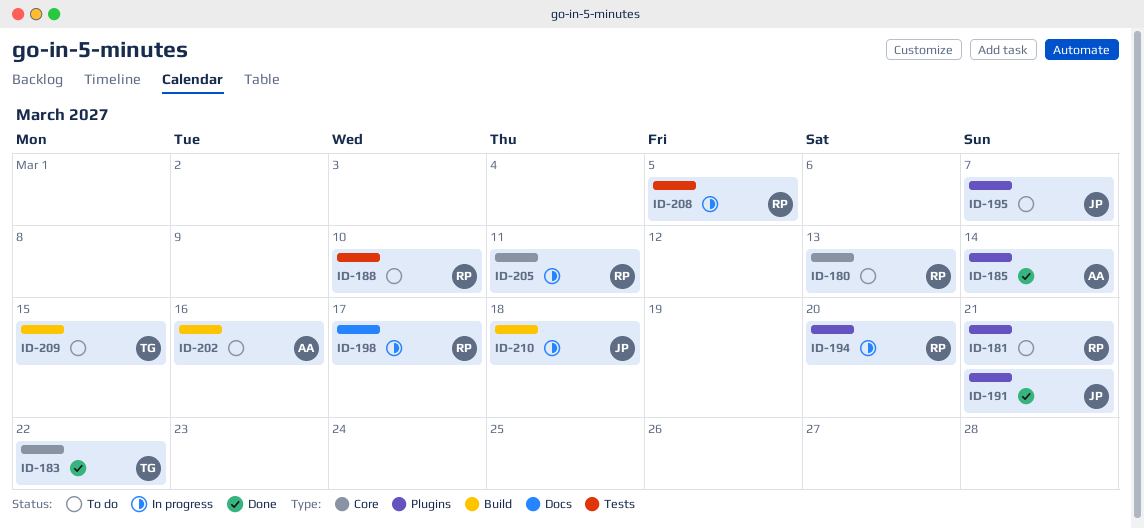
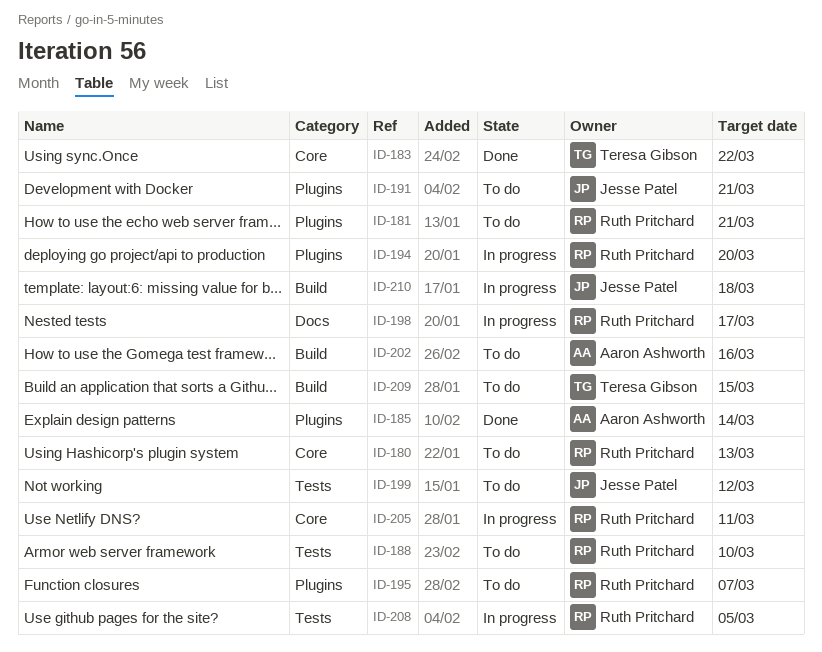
ID-191, status: Done -> To do
ID-195, owner: Jesse Patel -> Ruth Pritchard
ID-199: none -> present

